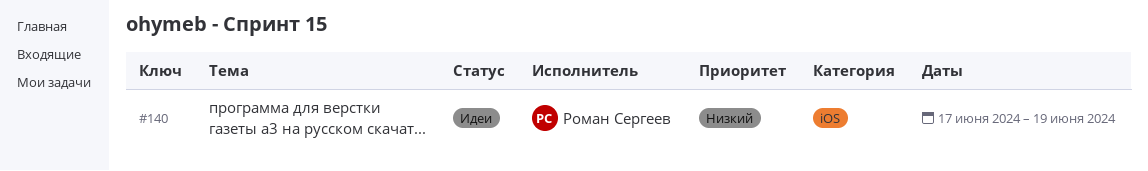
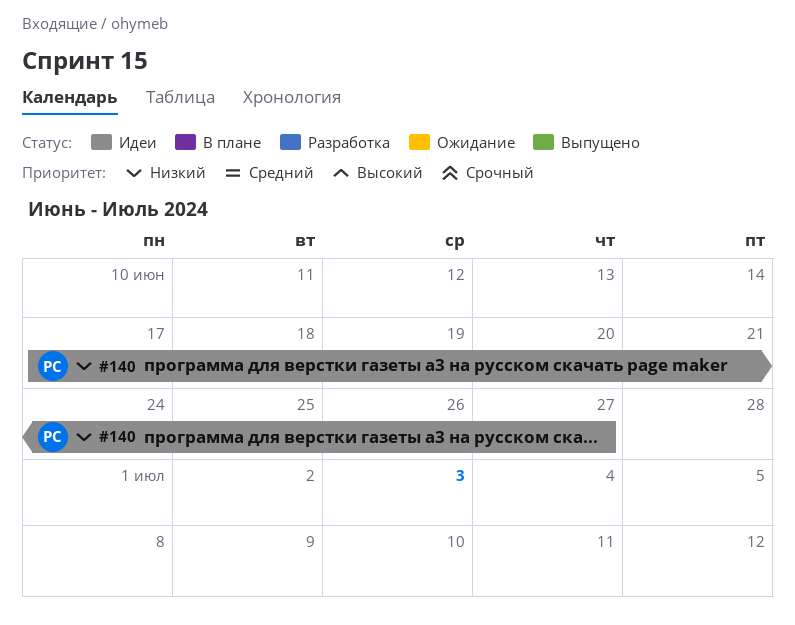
#140, due: Jun 19 -> Jun 27

